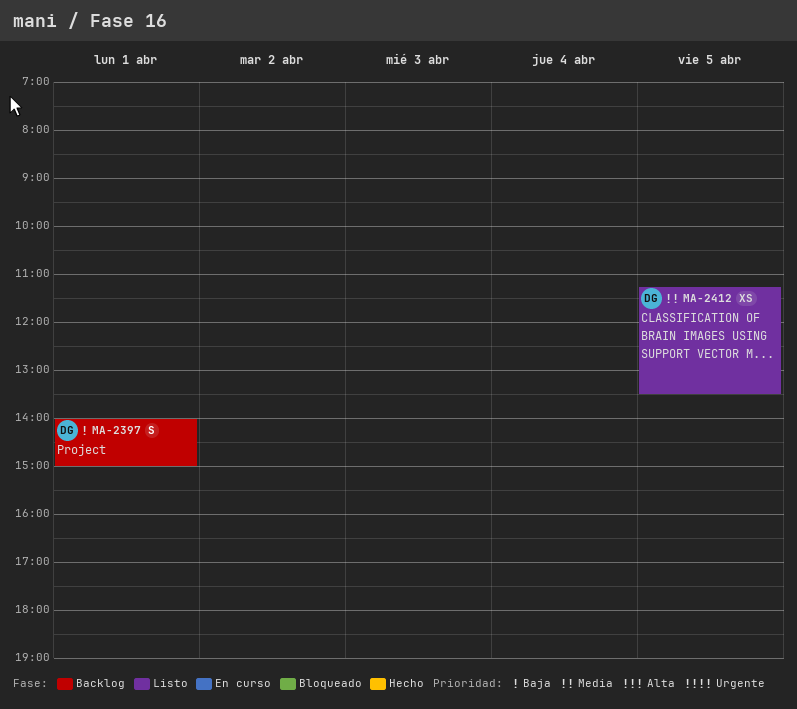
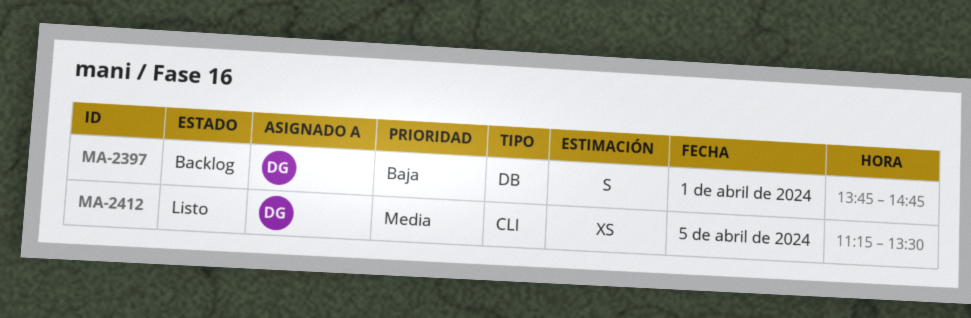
MA-2397, begins: 14:00 -> 13:45
MA-2397, ends: 15:00 -> 14:45

